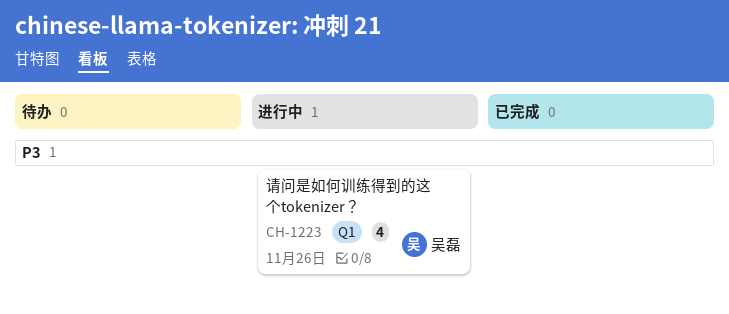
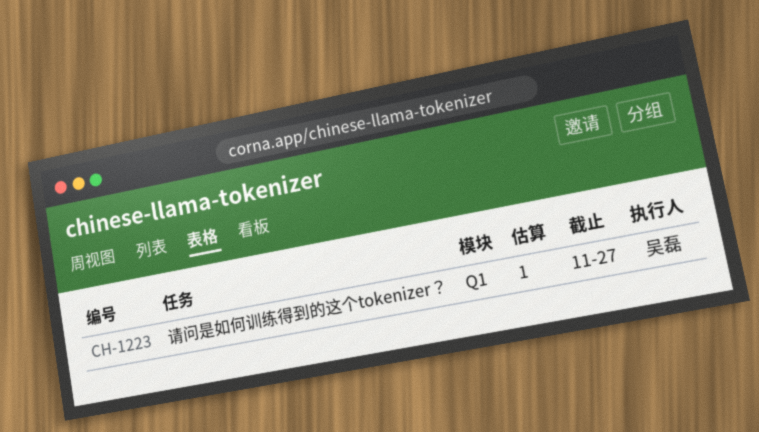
CH-1223, estimate: 4 -> 1
CH-1223, due: Nov 26 -> Nov 27

